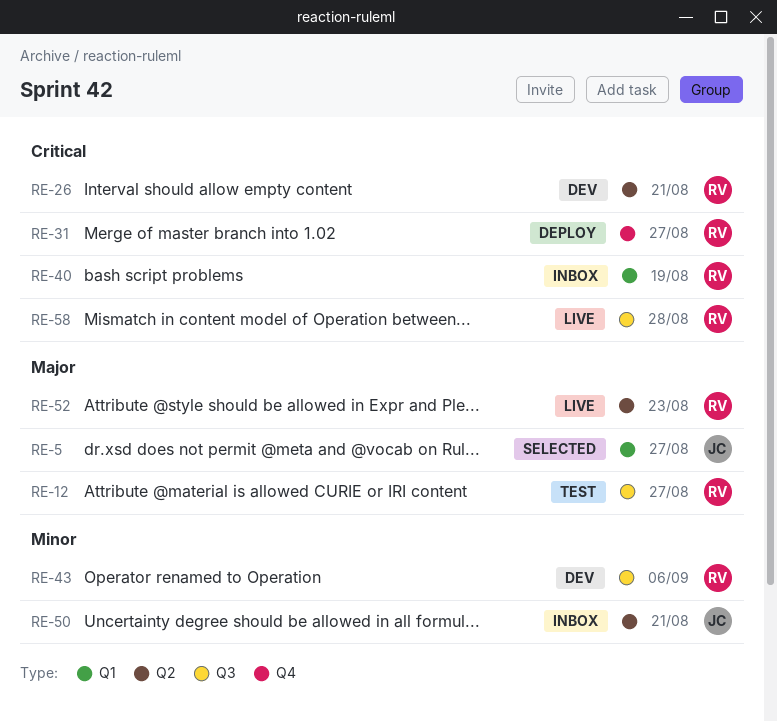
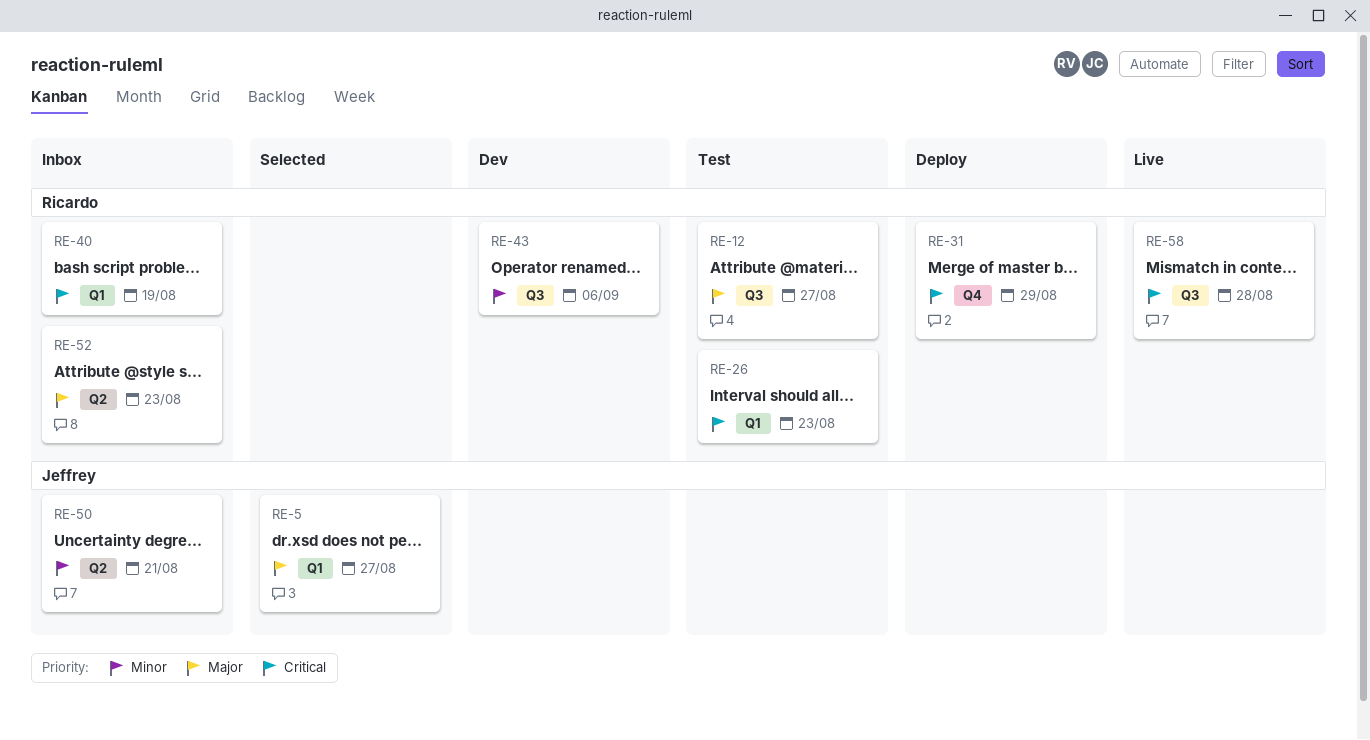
RE-26, status: Dev -> Test
RE-26, label: Q2 -> Q1
RE-26, due: Aug 21 -> Aug 23
RE-31, due: Aug 27 -> Aug 29
RE-52, status: Live -> Inbox

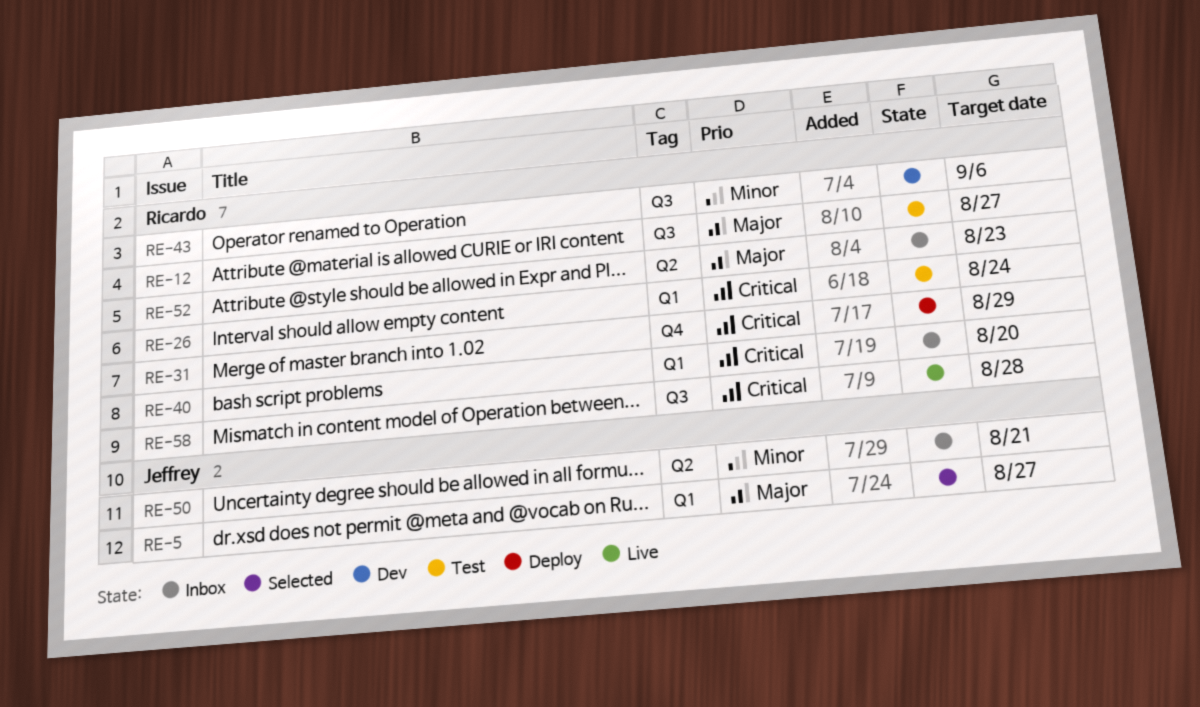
RE-26, due: Aug 23 -> Aug 24
RE-40, due: Aug 19 -> Aug 20

